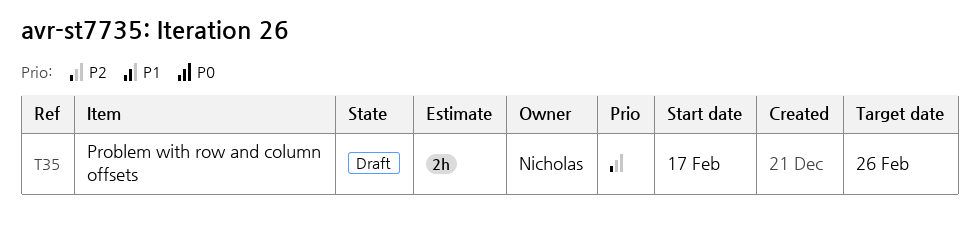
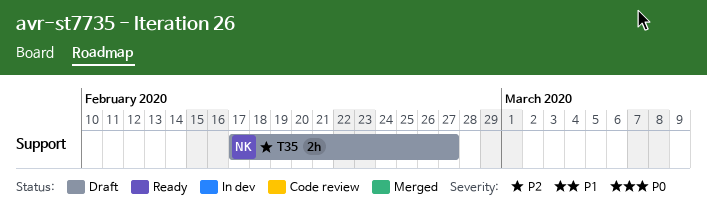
T35, due: Feb 26 -> Feb 27

